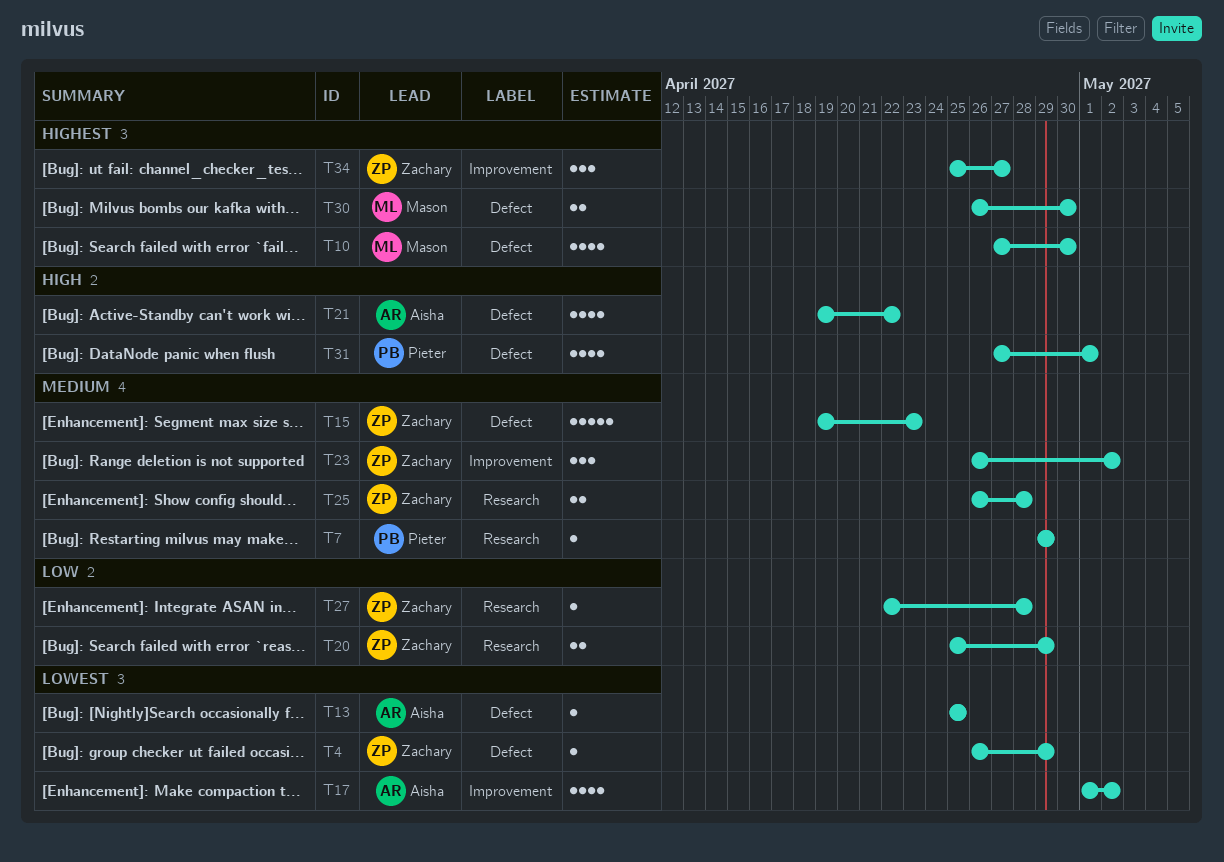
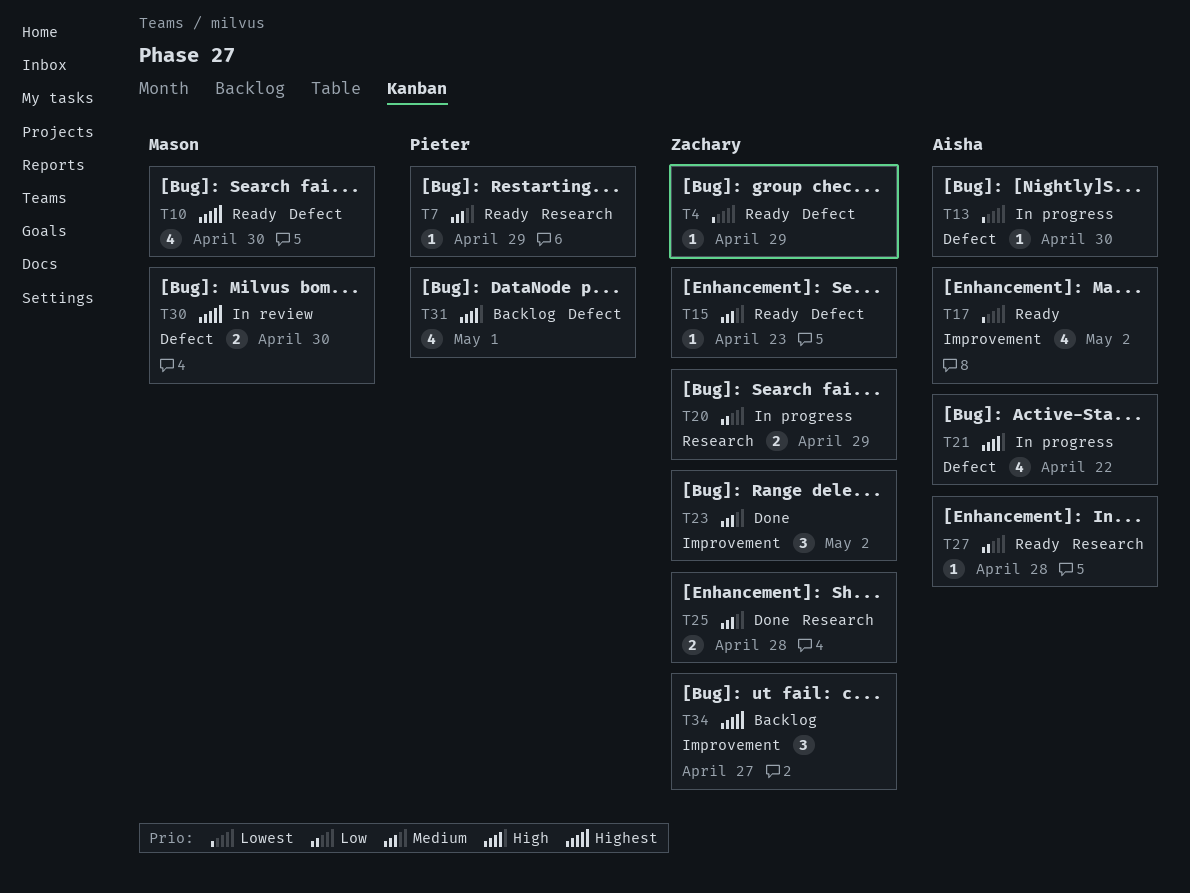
T13, due: Apr 25 -> Apr 30
T15, estimate: 5 -> 1
T27, owner: Zachary -> Aisha

